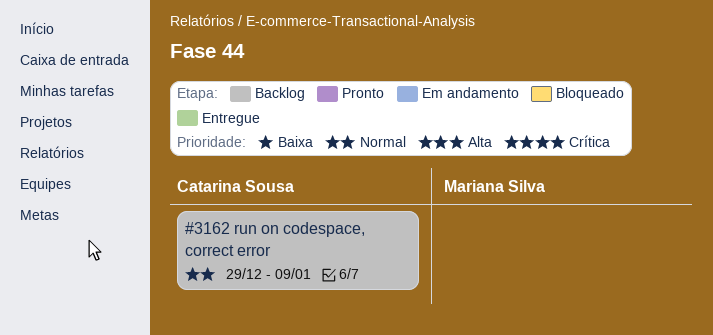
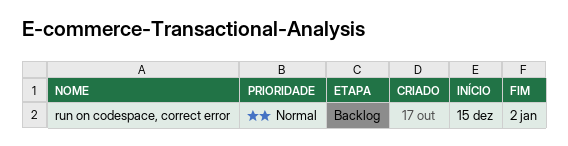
run on codespace, correct error, start: Dec 29 -> Dec 15
run on codespace, correct error, due: Jan 9 -> Jan 2

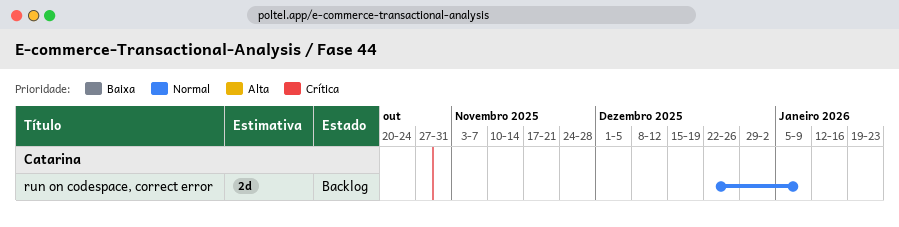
run on codespace, correct error, start: Dec 15 -> Dec 22
run on codespace, correct error, due: Jan 2 -> Jan 9

